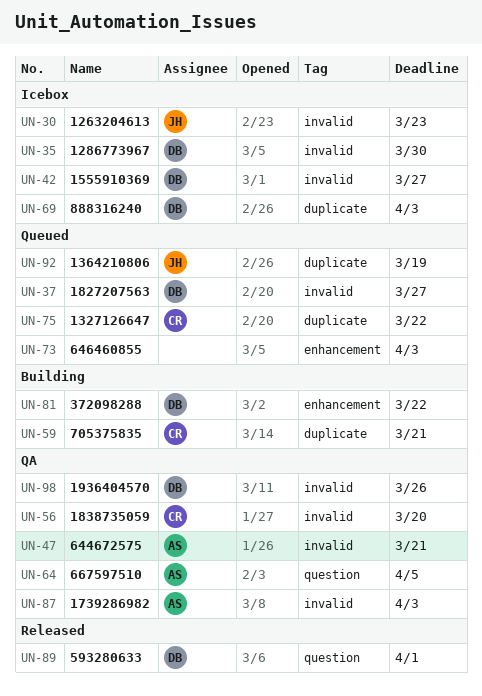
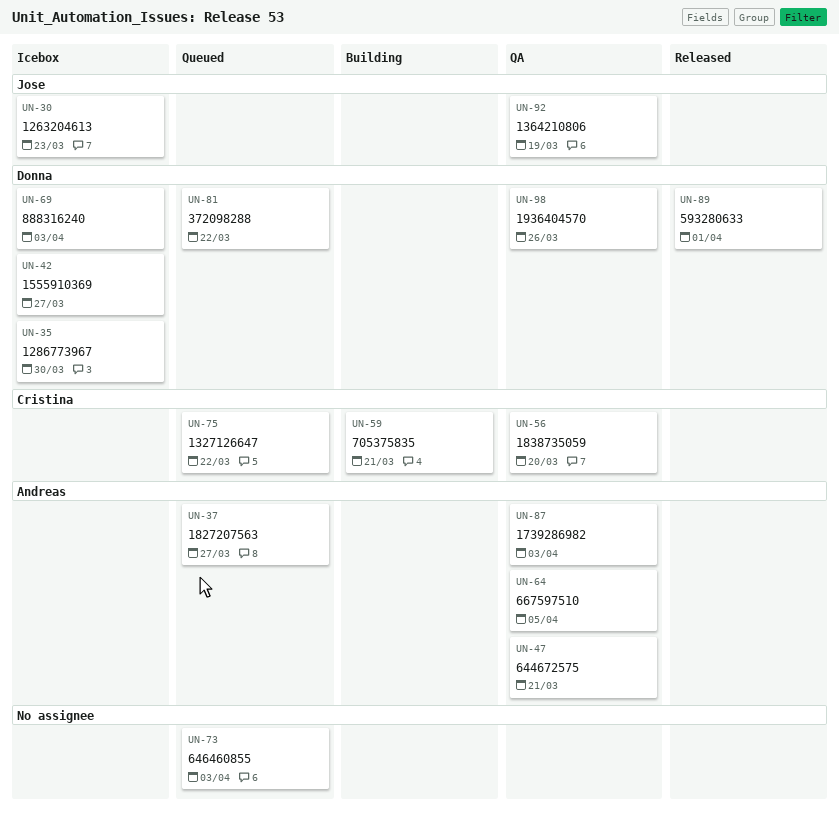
UN-37, owner: Donna -> Andreas
UN-81, status: Building -> Queued
UN-92, status: Queued -> QA

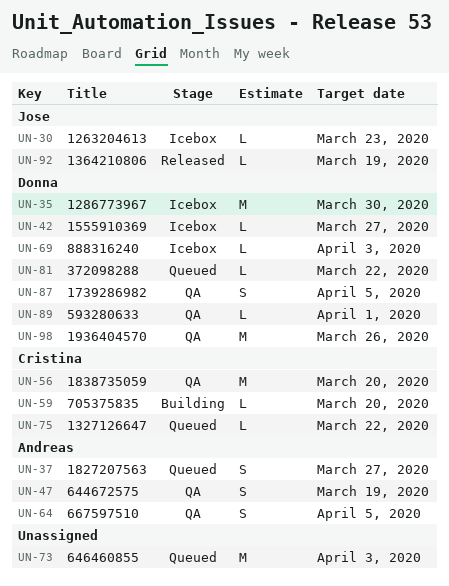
UN-47, due: Mar 21 -> Mar 19
UN-59, due: Mar 21 -> Mar 20
UN-87, owner: Andreas -> Donna
UN-87, due: Apr 3 -> Apr 5
UN-89, status: Released -> QA
UN-92, status: QA -> Released

